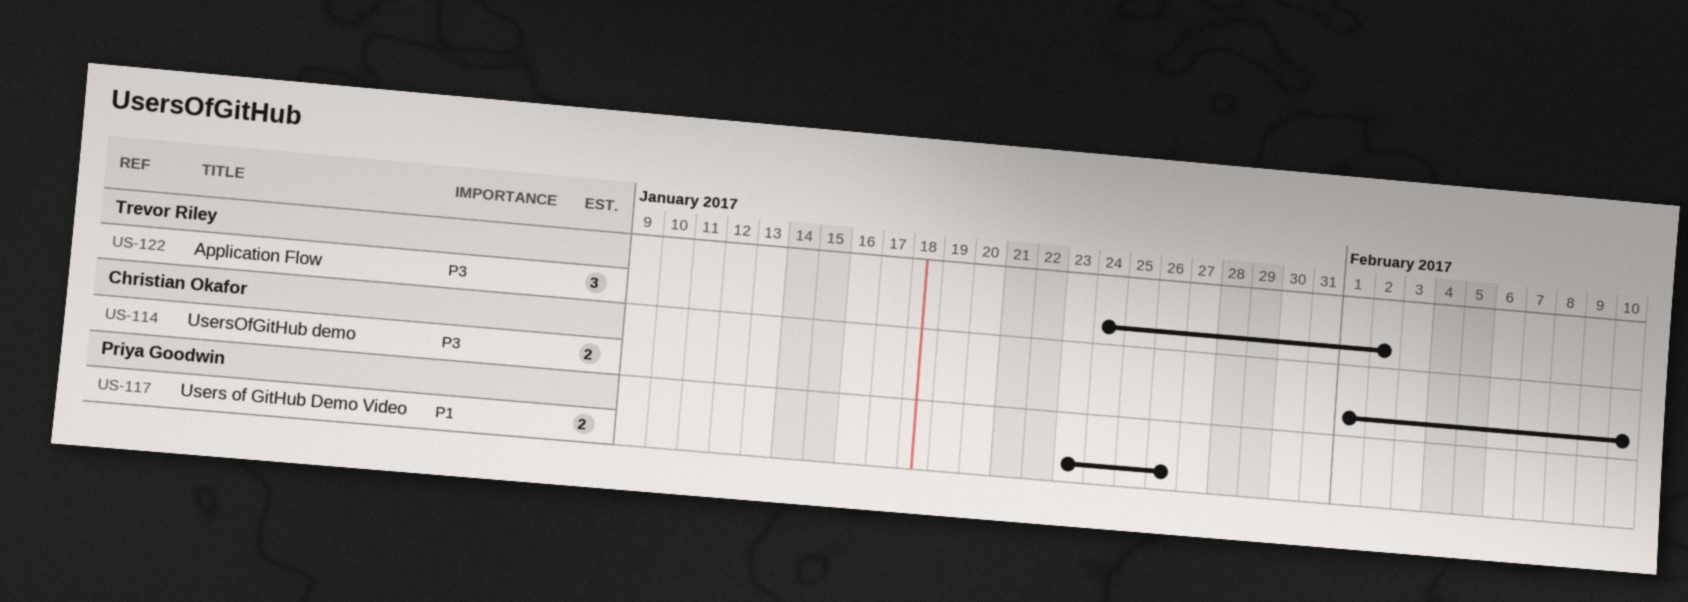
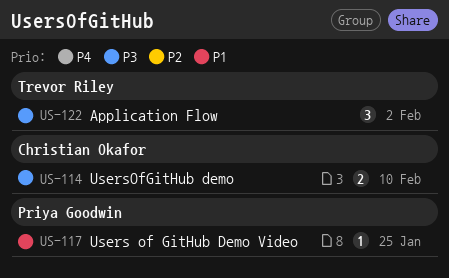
US-117, estimate: 2 -> 1
US-117, due: Jan 26 -> Jan 25

